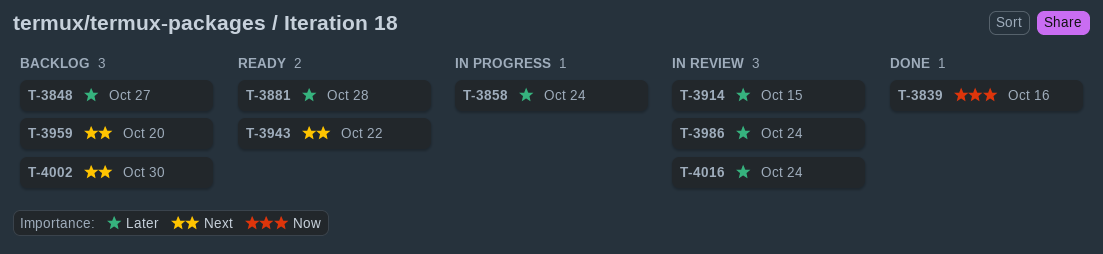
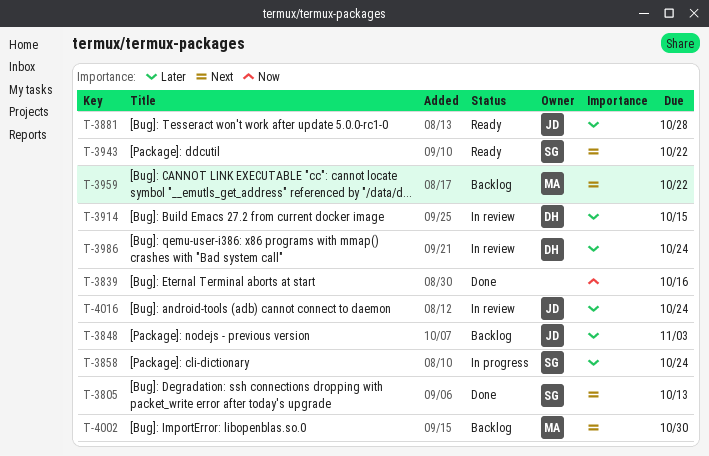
T-3805: none -> present
T-3848, due: Oct 27 -> Nov 3
T-3959, due: Oct 20 -> Oct 22

